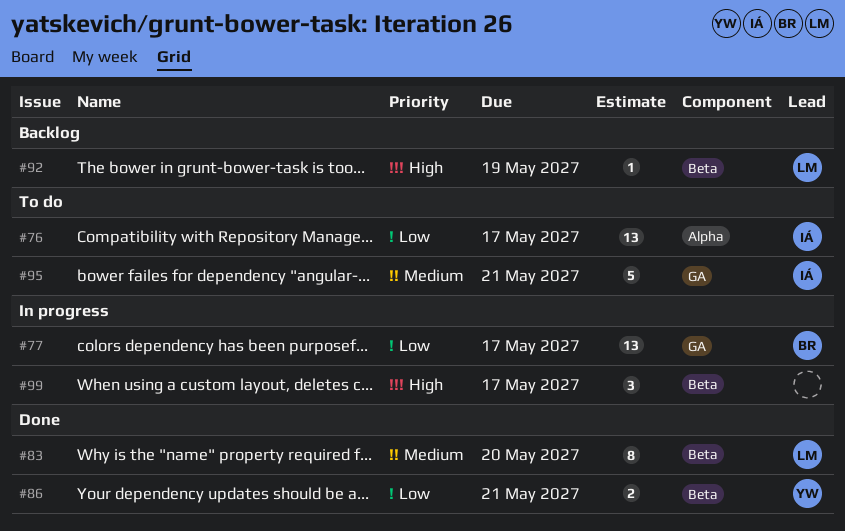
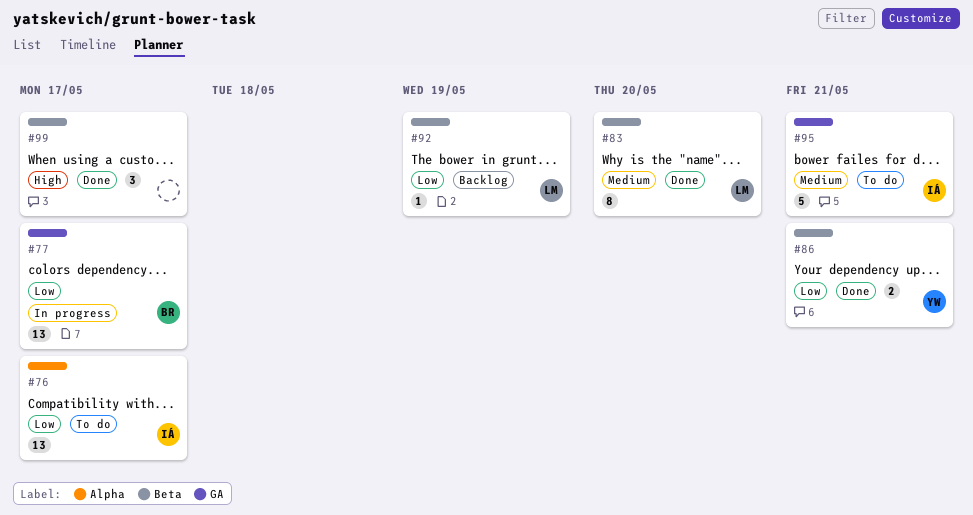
#92, priority: High -> Low
#99, status: In progress -> Done

